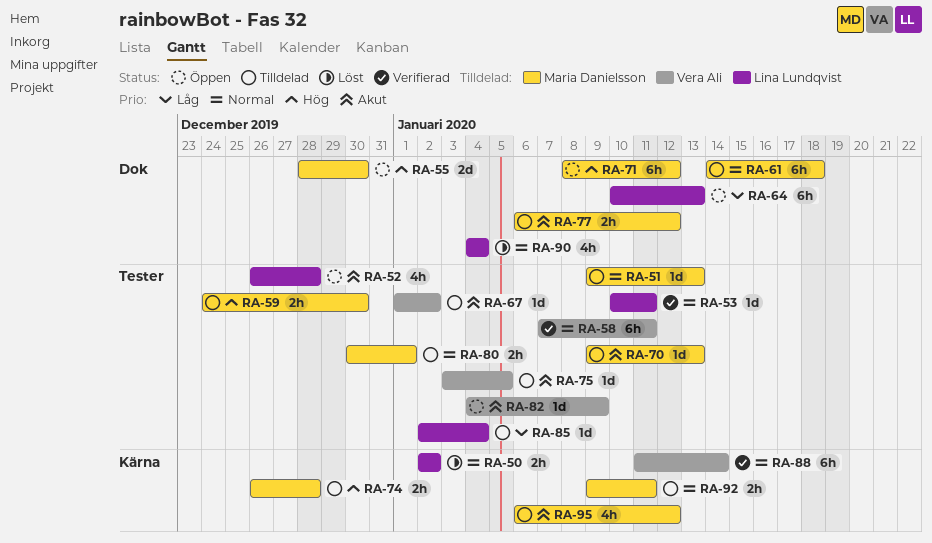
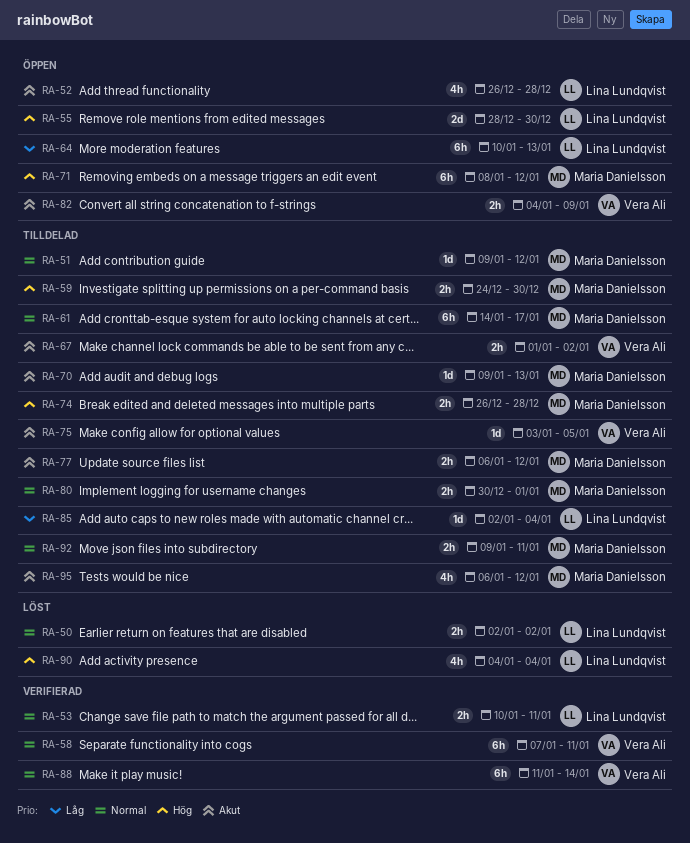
RA-51, due: Jan 13 -> Jan 12
RA-53, estimate: 1d -> 2h
RA-55, owner: Maria Danielsson -> Lina Lundqvist
RA-61, due: Jan 18 -> Jan 17
RA-67, estimate: 1d -> 2h
RA-82, estimate: 1d -> 2h
RA-90, priority: Normal -> Hög

